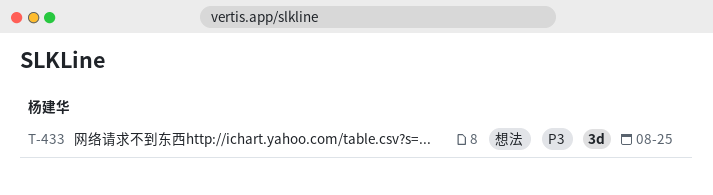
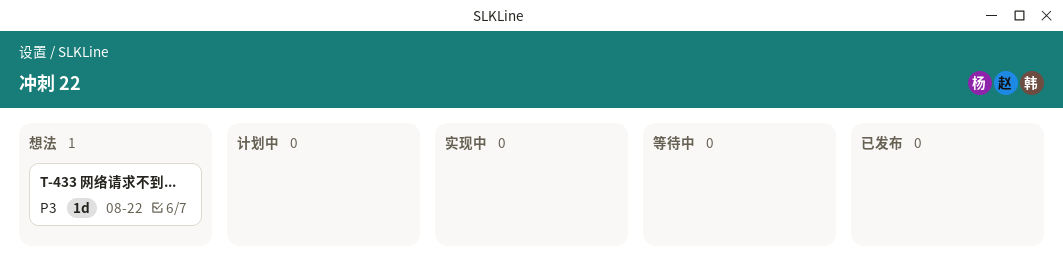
T-433, estimate: 3d -> 1d
T-433, due: Aug 25 -> Aug 22

